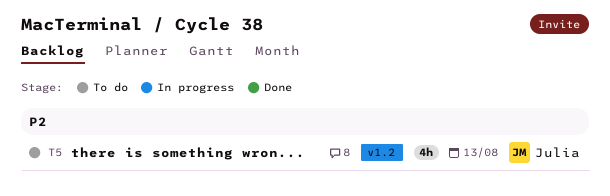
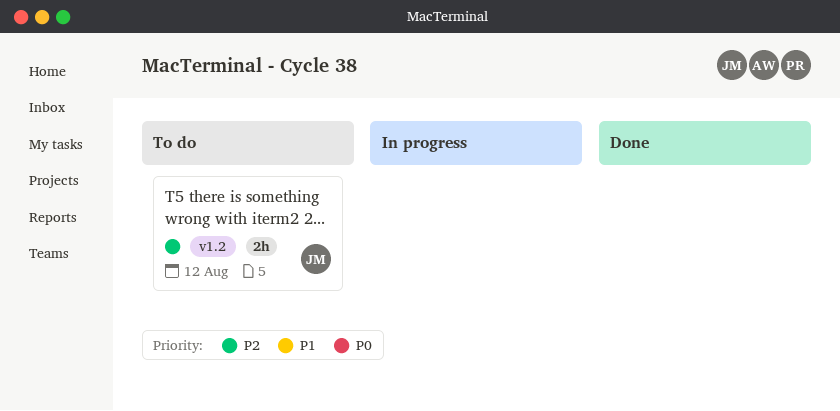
T5, estimate: 4h -> 2h
T5, due: Aug 13 -> Aug 12

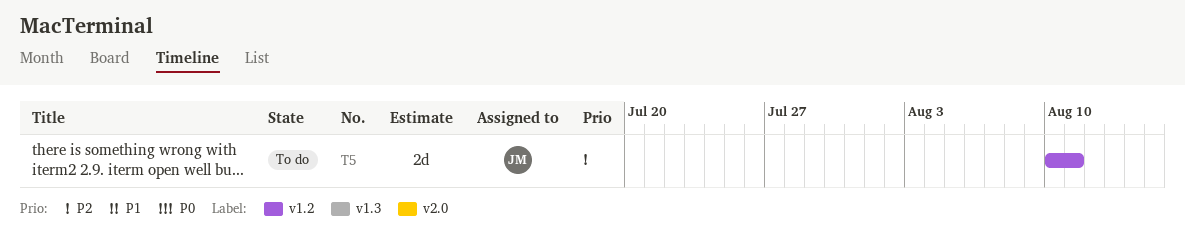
T5, estimate: 2h -> 2d
T5, due: Aug 12 -> Aug 11

